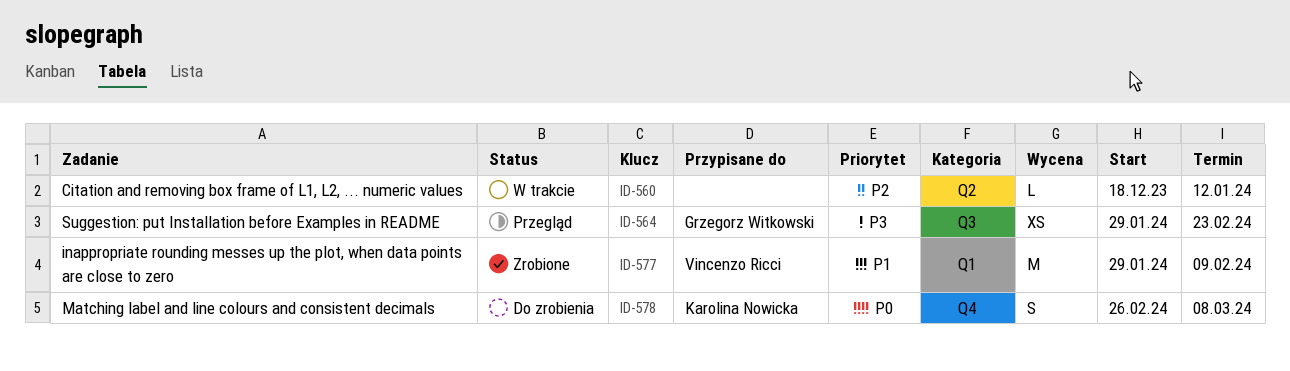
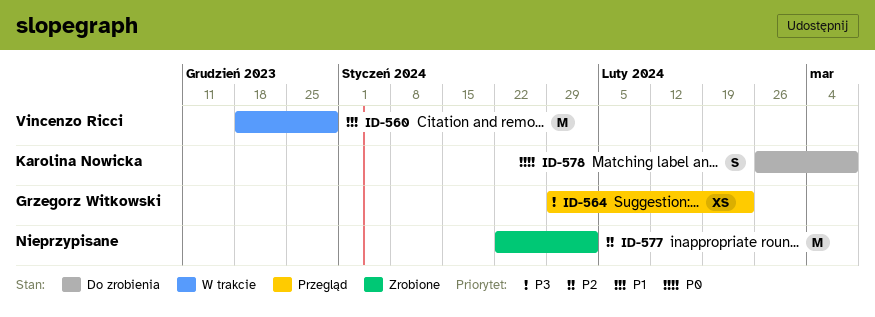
ID-560, owner: none -> Vincenzo Ricci
ID-560, priority: P2 -> P1
ID-560, estimate: L -> M
ID-560, due: Jan 12 -> Dec 29
ID-577, owner: Vincenzo Ricci -> none
ID-577, priority: P1 -> P2
ID-577, start: Jan 29 -> Jan 22
ID-577, due: Feb 9 -> Feb 2

